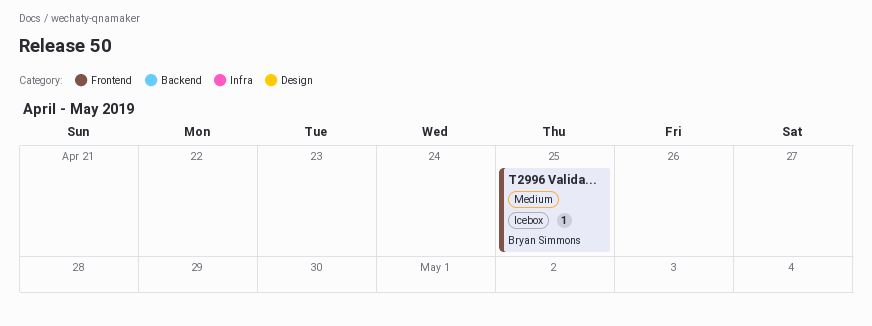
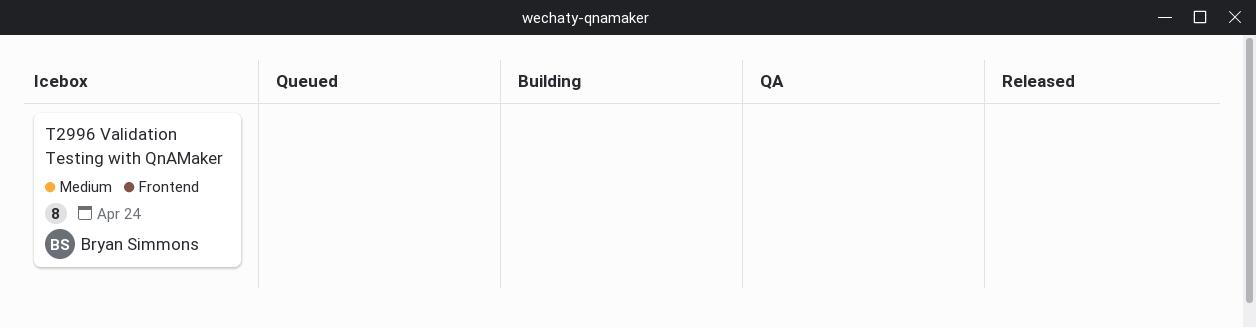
T2996, estimate: 1 -> 8
T2996, due: Apr 25 -> Apr 24

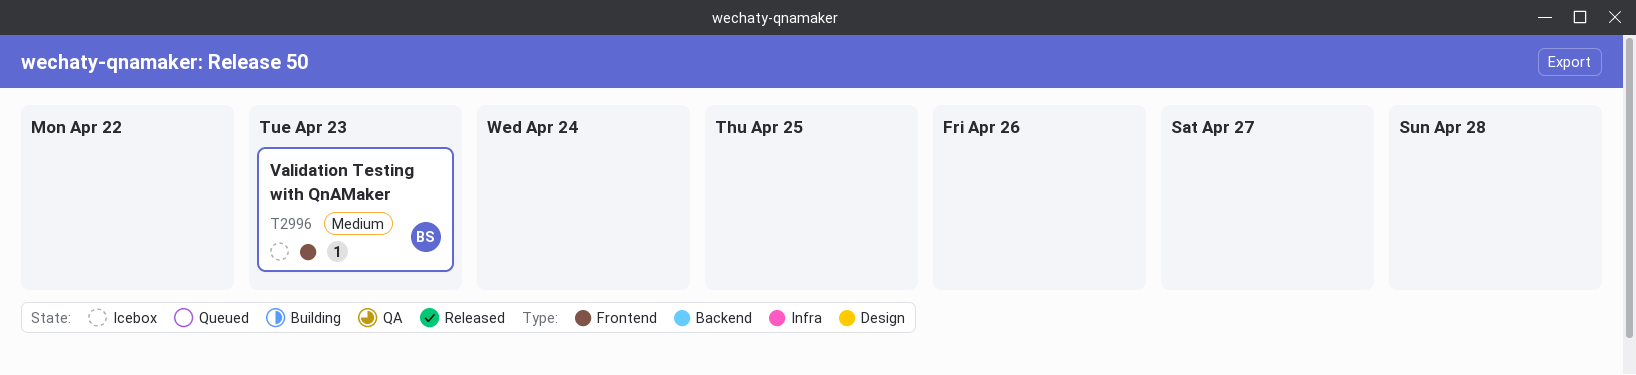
T2996, estimate: 8 -> 1
T2996, due: Apr 24 -> Apr 23

